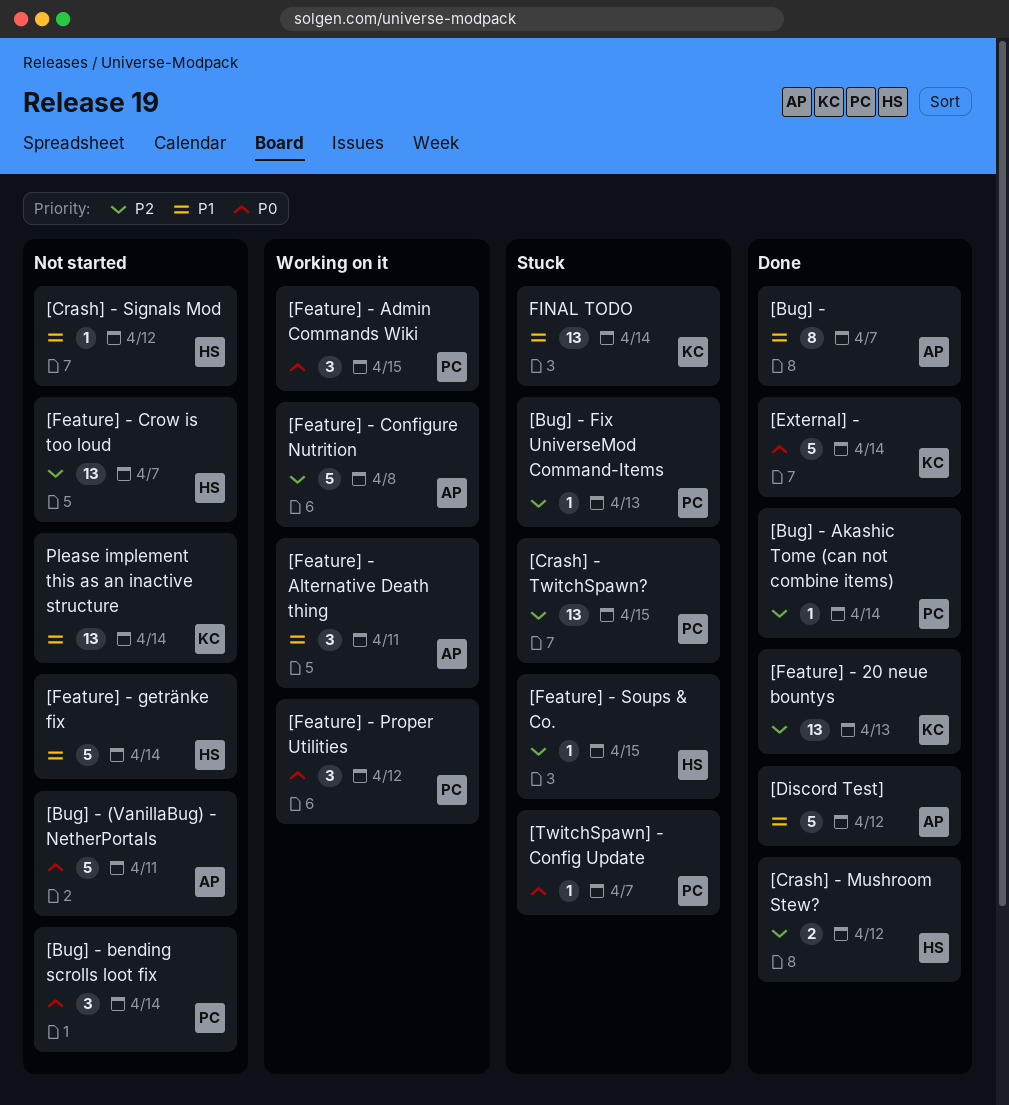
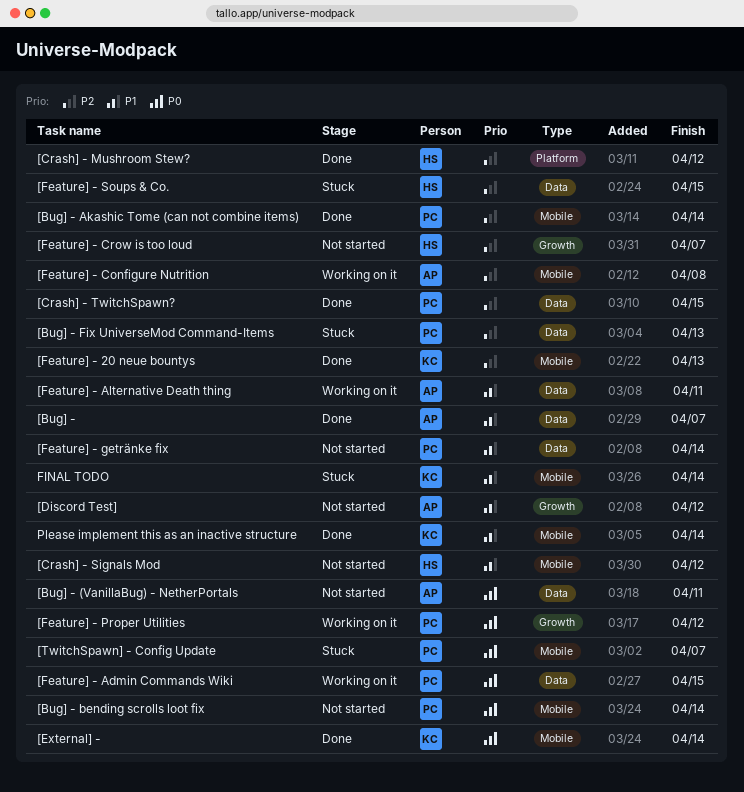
[Crash] - TwitchSpawn?, status: Stuck -> Done
[Discord Test], status: Done -> Not started
[Feature] - getränke fix, owner: HS -> PC
Please implement this as an inactive structure, status: Not started -> Done

